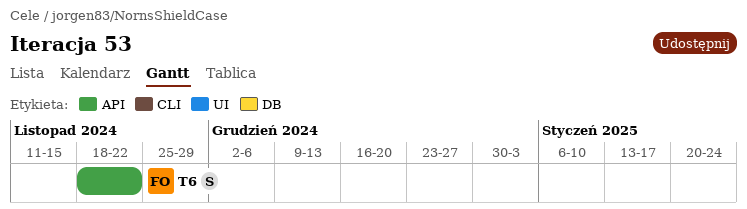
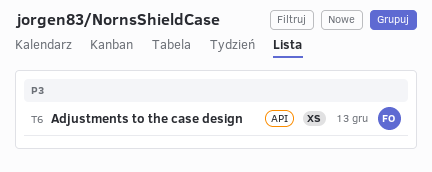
T6, estimate: S -> XS
T6, due: Nov 22 -> Dec 13

